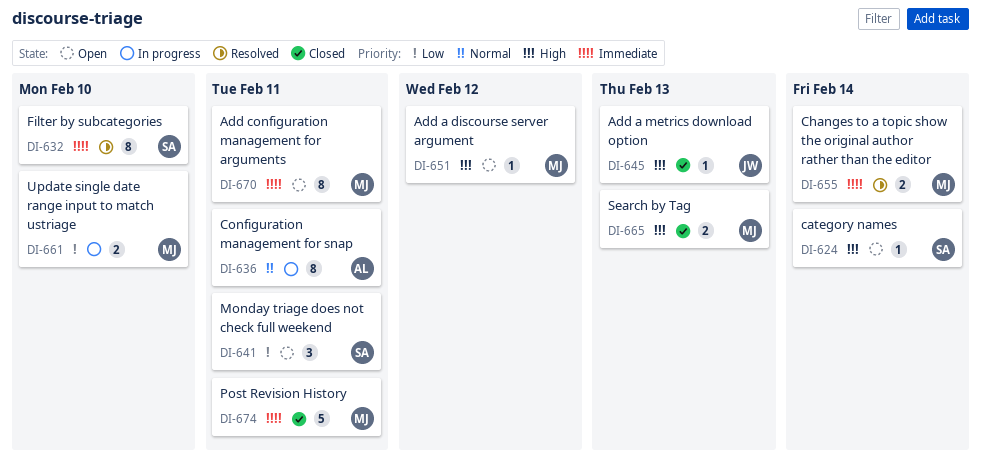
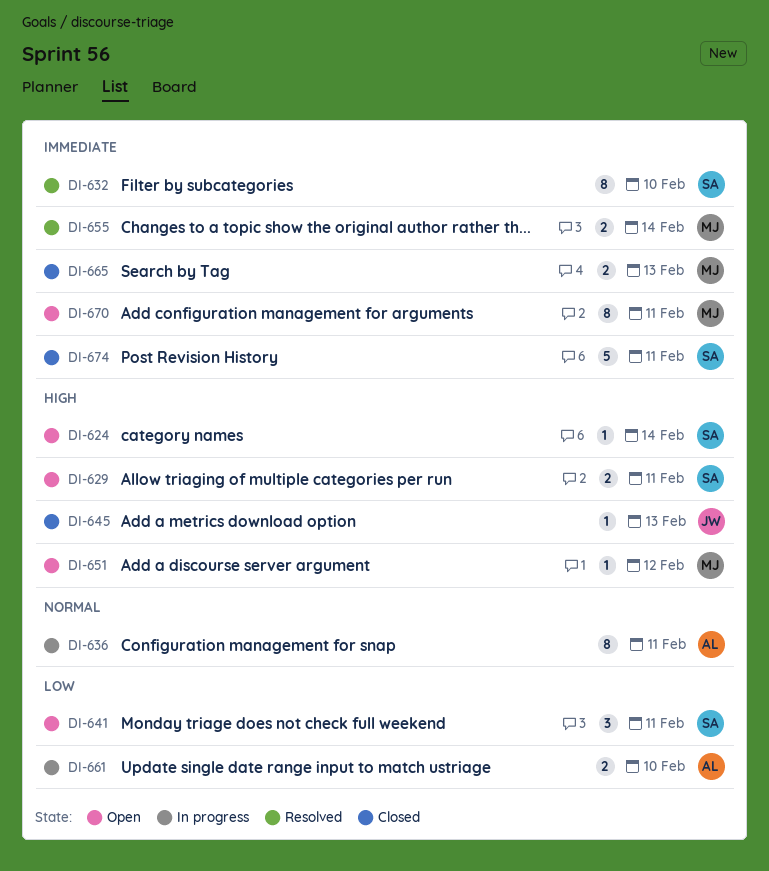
DI-629: none -> present
DI-661, owner: MJ -> AL
DI-665, priority: High -> Immediate
DI-674, owner: MJ -> SA

